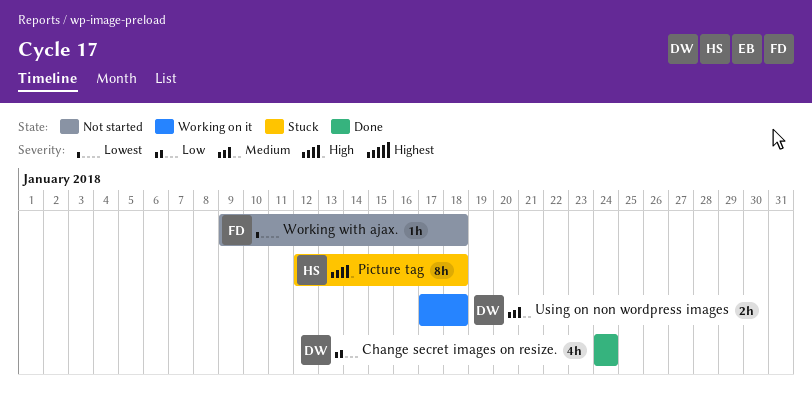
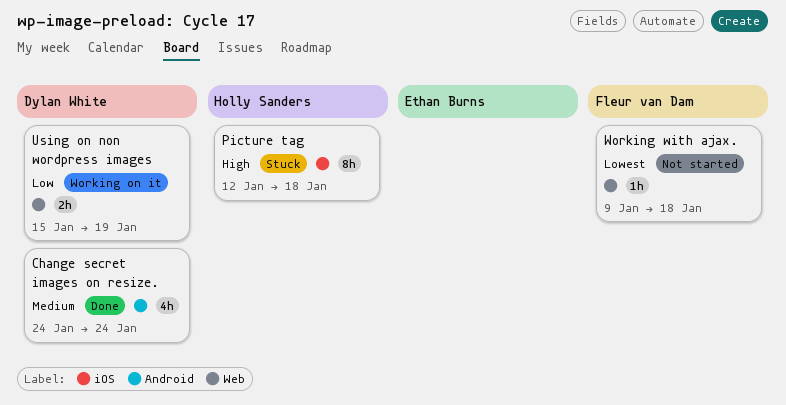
Change secret images on resize., priority: Low -> Medium
Using on non wordpress images, priority: Medium -> Low
Using on non wordpress images, start: Jan 17 -> Jan 15
Using on non wordpress images, due: Jan 18 -> Jan 19

